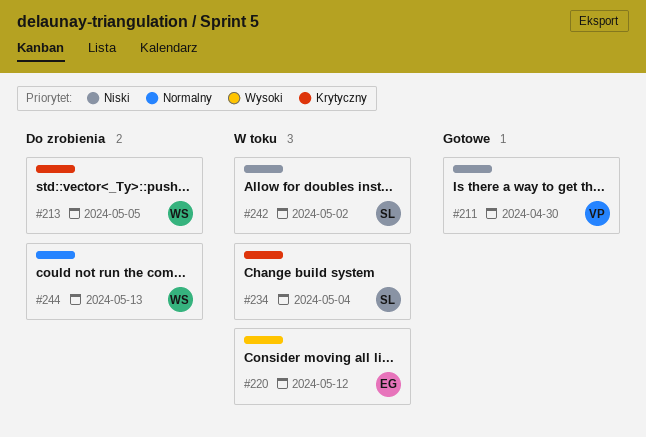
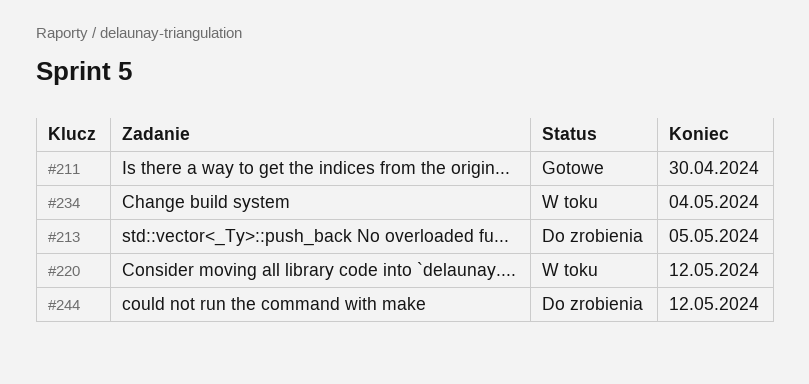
#242: present -> none
#244, due: May 13 -> May 12

